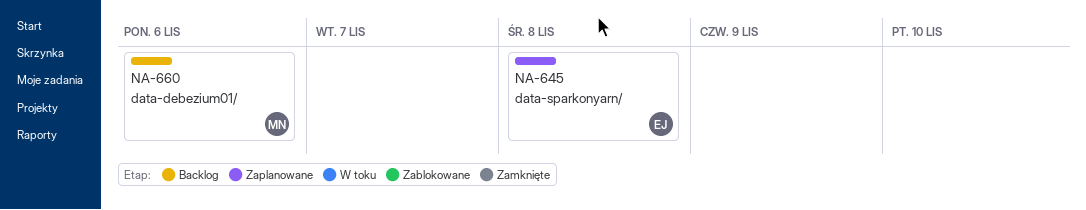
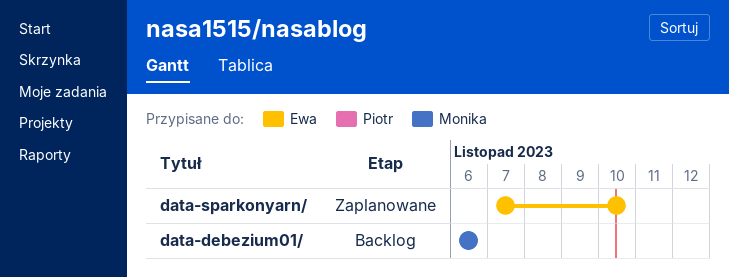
data-sparkonyarn/, due: Nov 8 -> Nov 10

